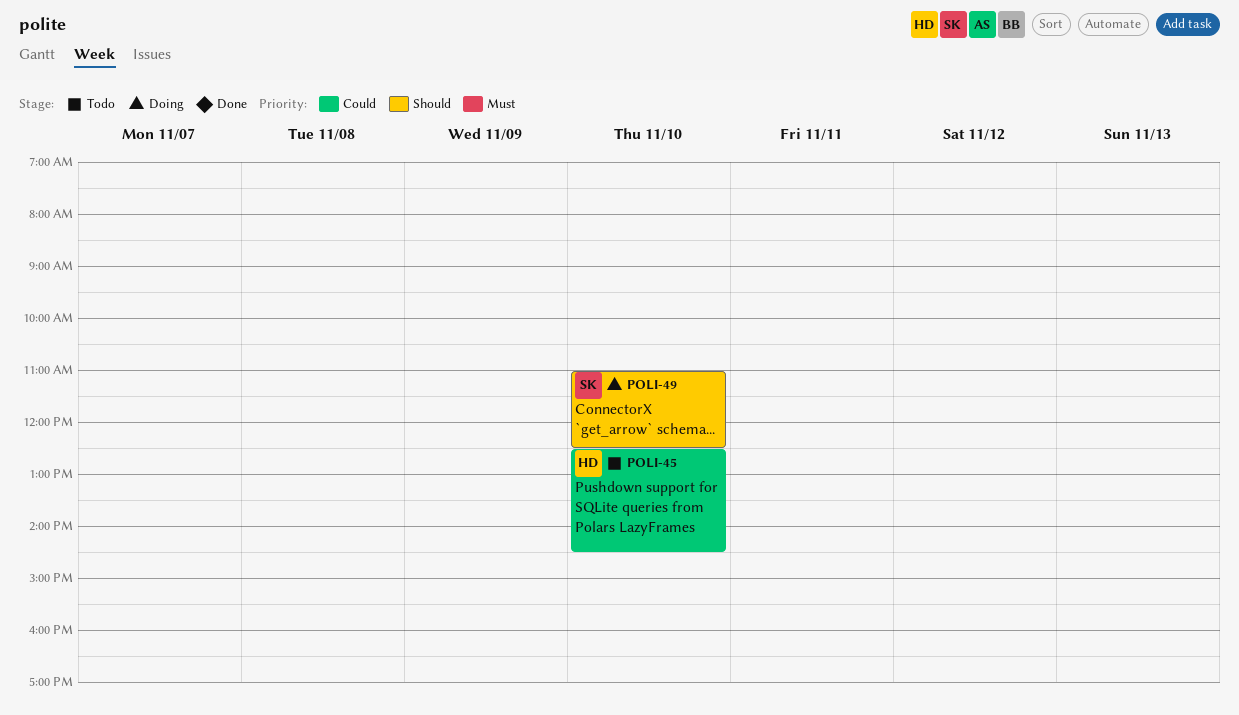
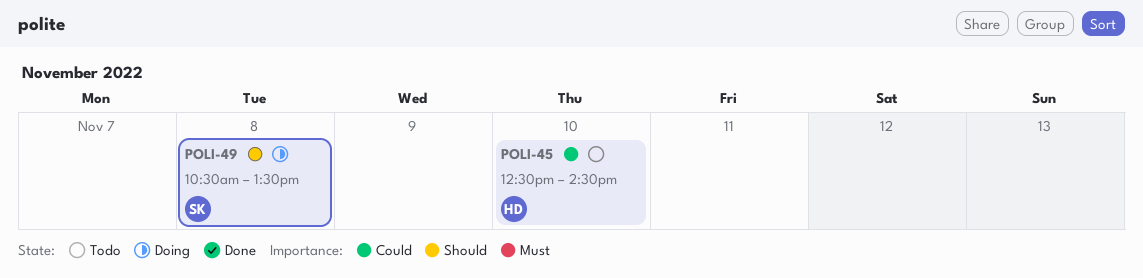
POLI-49, day: Nov 10 -> Nov 8
POLI-49, begins: 11:00 -> 10:30
POLI-49, ends: 12:30 -> 13:30

